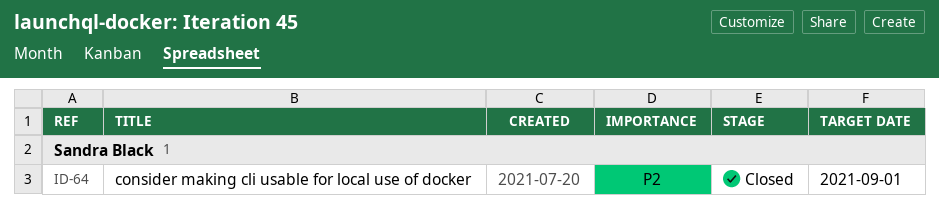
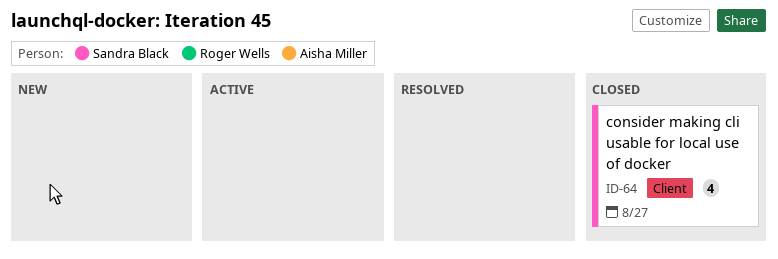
ID-64, due: Sep 1 -> Aug 27

